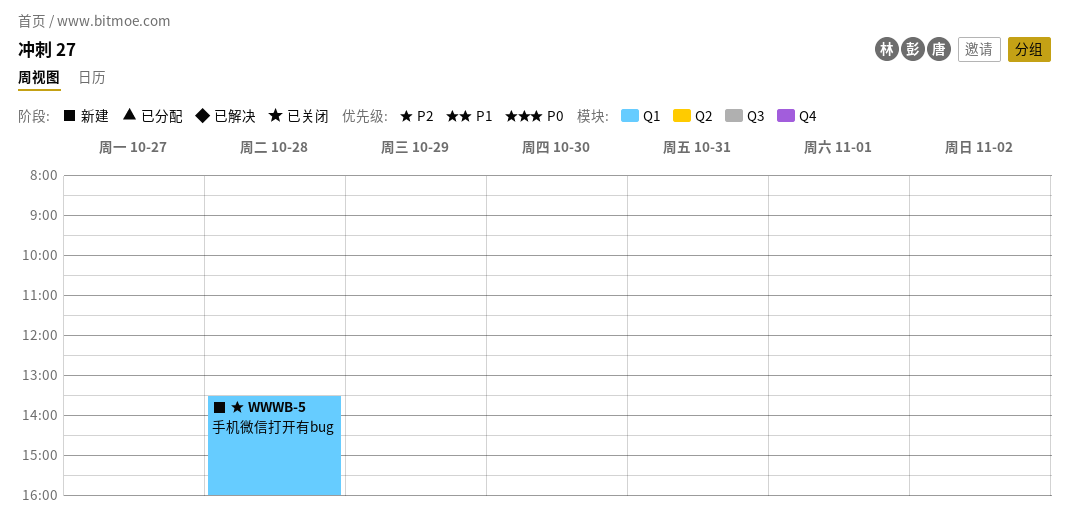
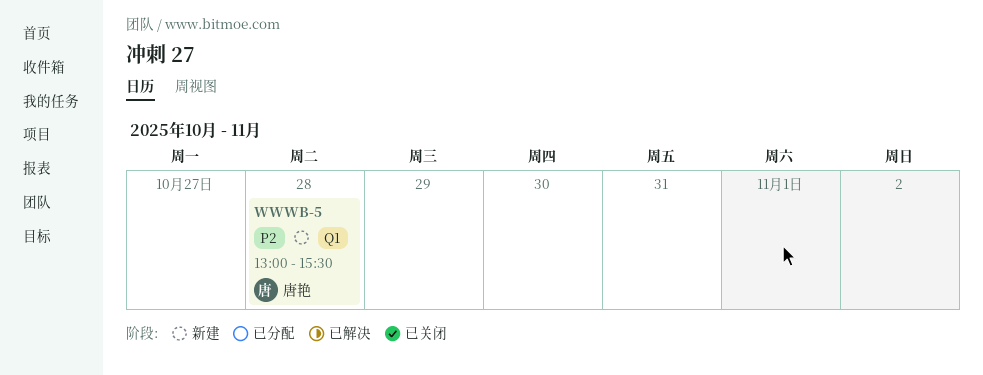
WWWB-5, begins: 13:30 -> 13:00
WWWB-5, ends: 16:00 -> 15:30

